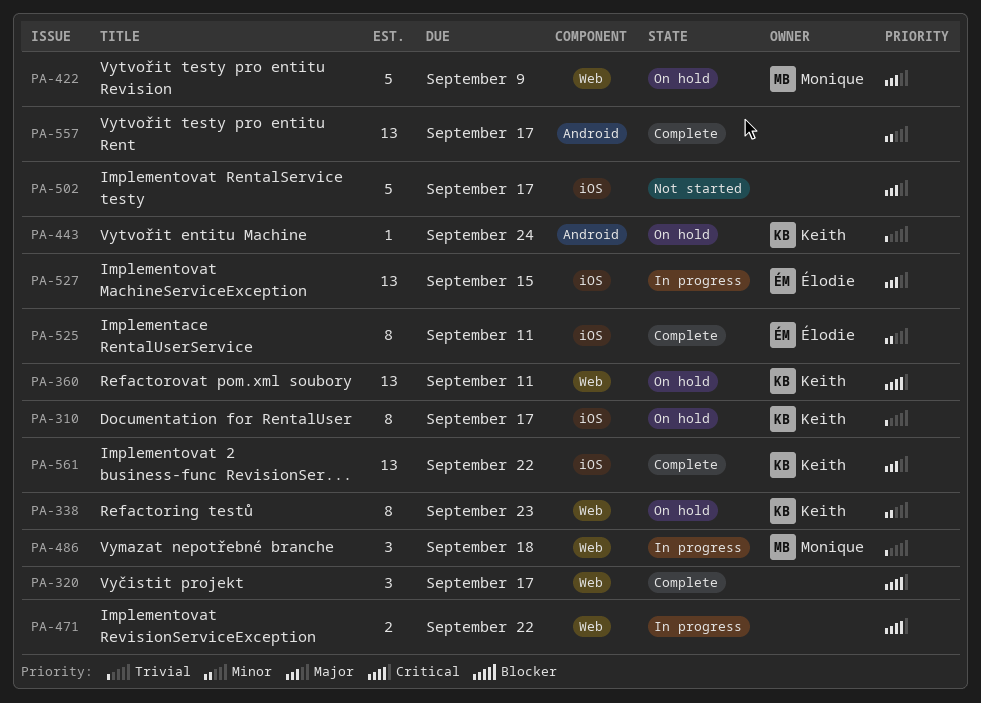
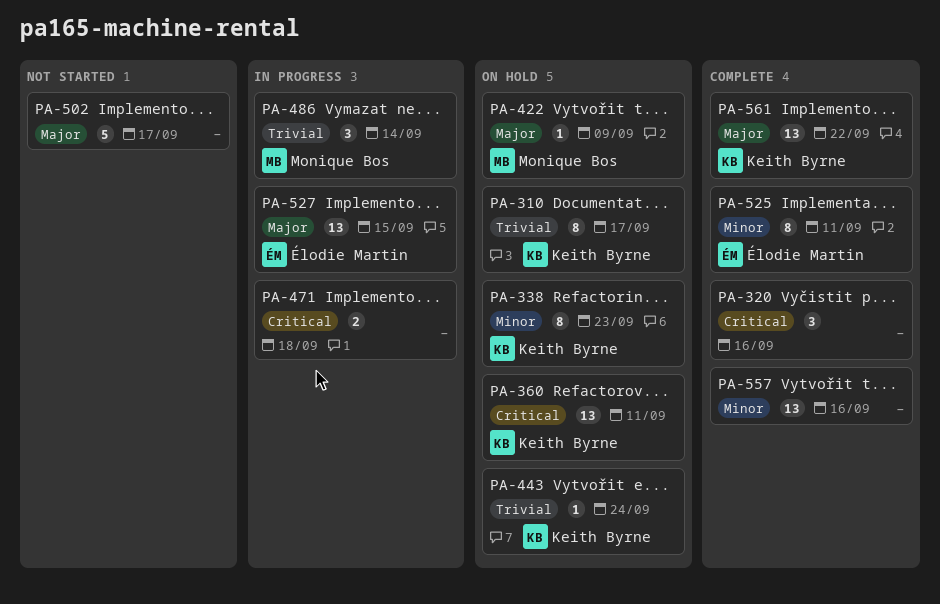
PA-320, due: Sep 17 -> Sep 16
PA-422, estimate: 5 -> 1
PA-471, due: Sep 22 -> Sep 18
PA-486, due: Sep 18 -> Sep 14
PA-557, due: Sep 17 -> Sep 16

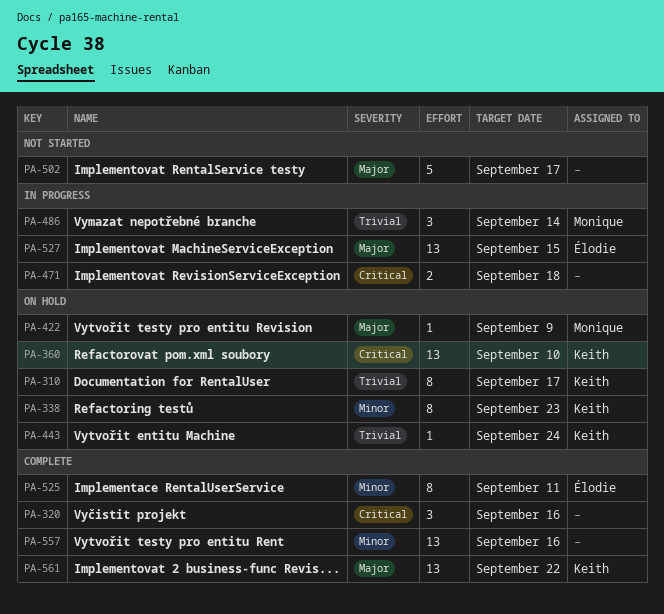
PA-360, due: Sep 11 -> Sep 10

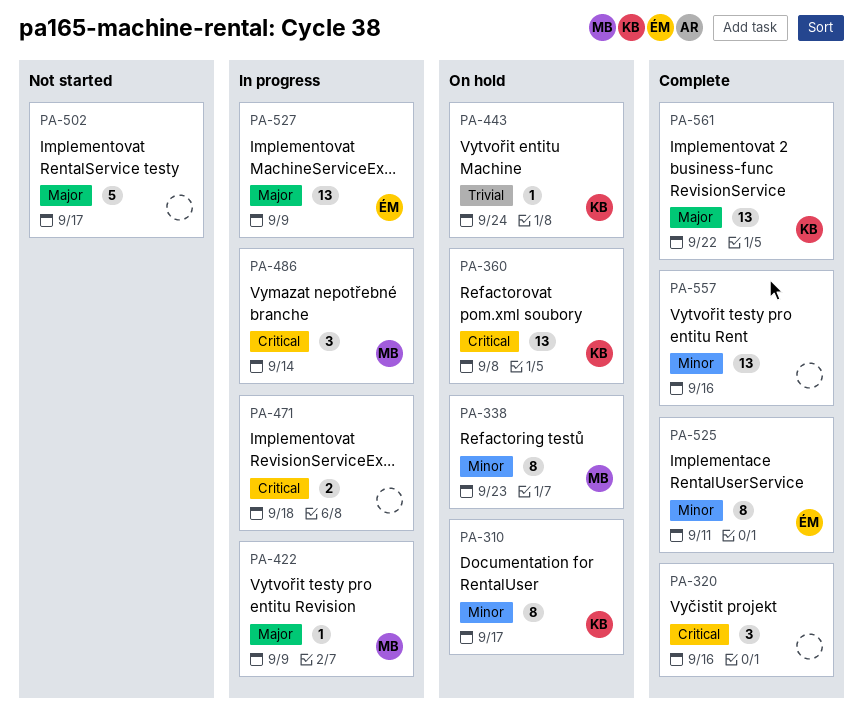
PA-310, priority: Trivial -> Minor
PA-338, owner: Keith -> Monique
PA-360, due: Sep 10 -> Sep 8
PA-422, status: On hold -> In progress
PA-486, priority: Trivial -> Critical
PA-527, due: Sep 15 -> Sep 9

